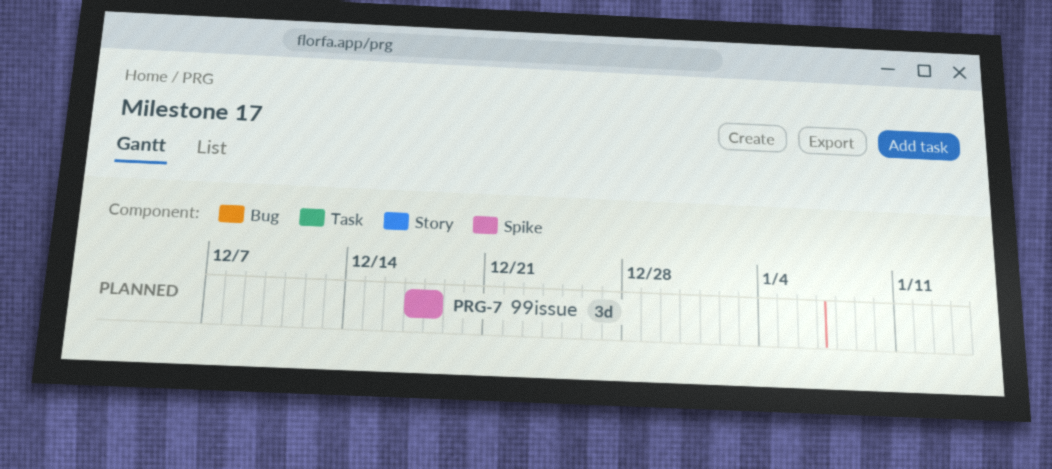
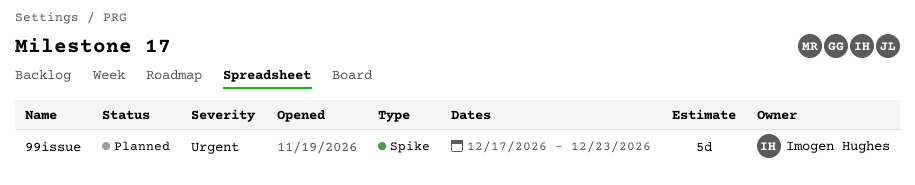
99issue, estimate: 3d -> 5d
99issue, due: Dec 18 -> Dec 23

